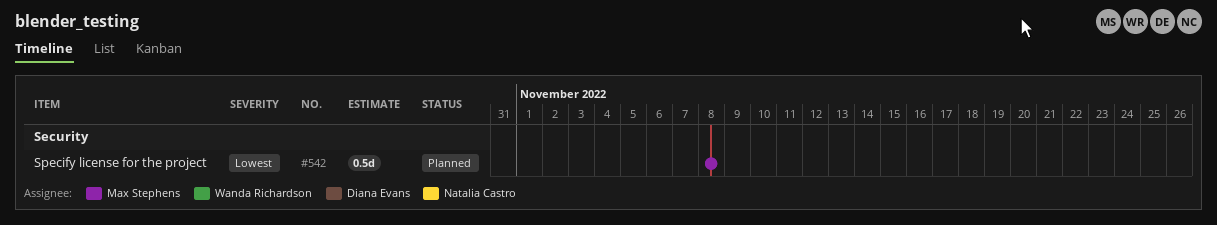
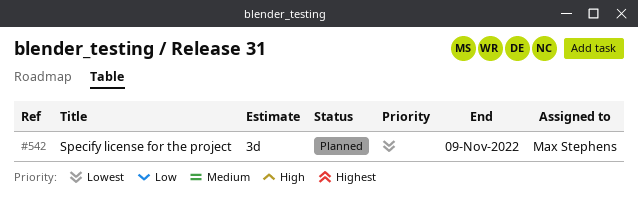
#542, estimate: 0.5d -> 3d
#542, due: Nov 8 -> Nov 9

